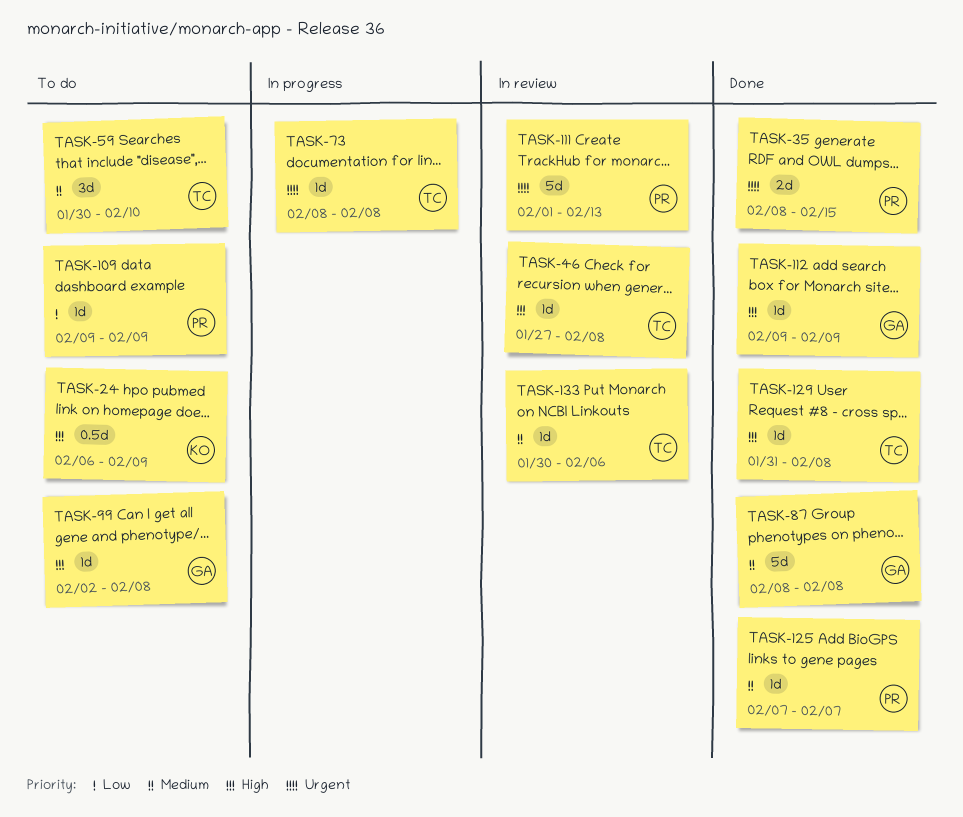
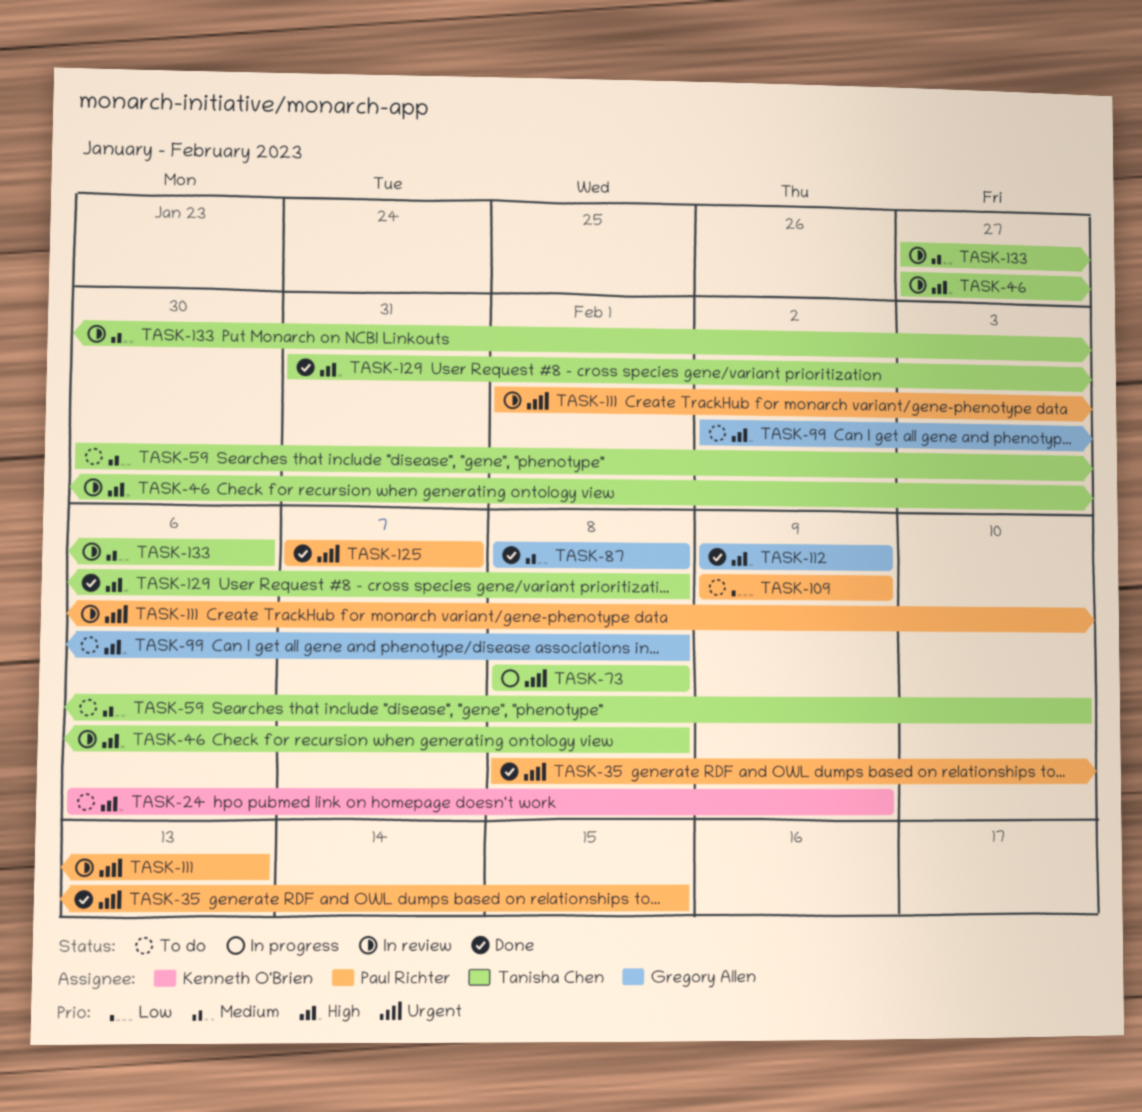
TASK-125, priority: Medium -> Urgent
TASK-133, start: Jan 30 -> Jan 27

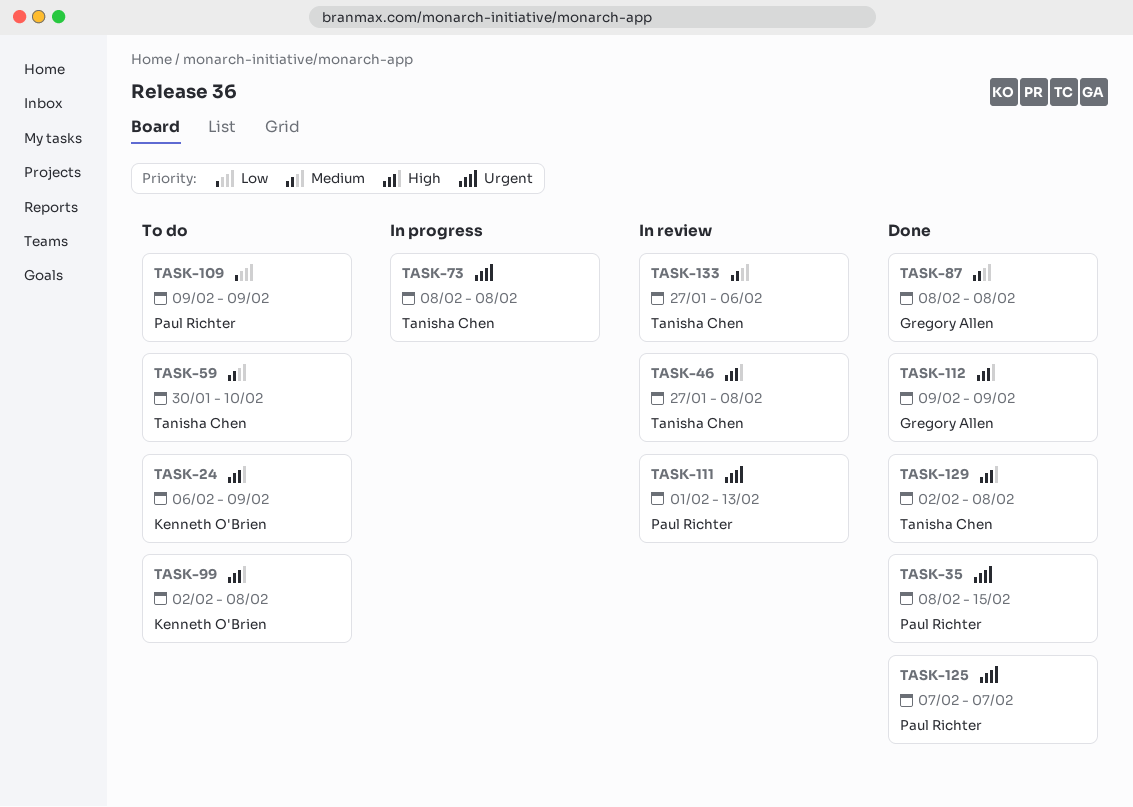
TASK-99, owner: Gregory Allen -> Kenneth O'Brien
TASK-129, start: Jan 31 -> Feb 2

